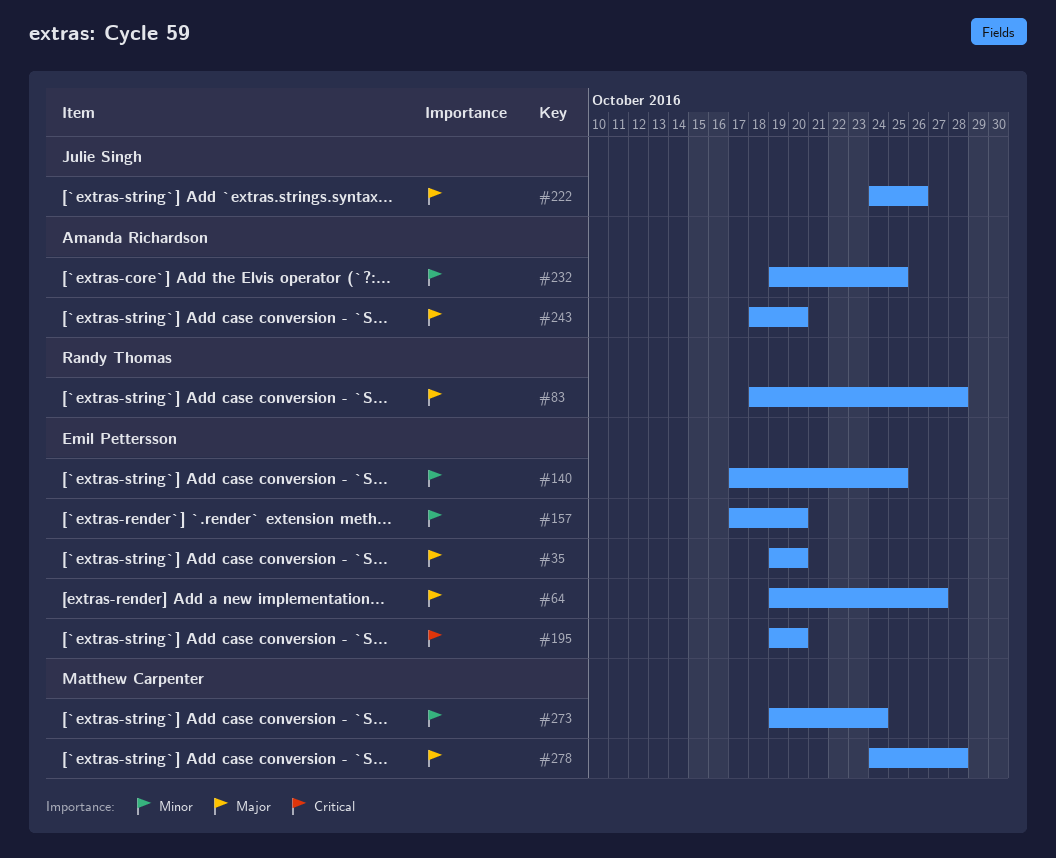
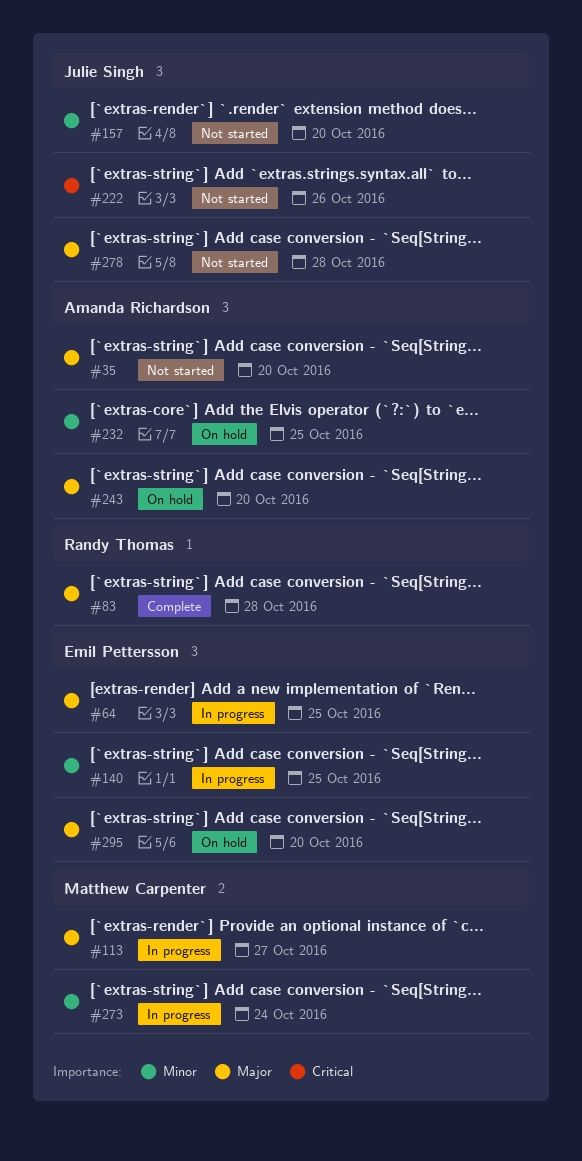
#35, owner: Emil Pettersson -> Amanda Richardson
#64, due: Oct 27 -> Oct 25
#113: none -> present
#157, owner: Emil Pettersson -> Julie Singh
#195: present -> none
#222, priority: Major -> Critical
#278, owner: Matthew Carpenter -> Julie Singh
#295: none -> present

